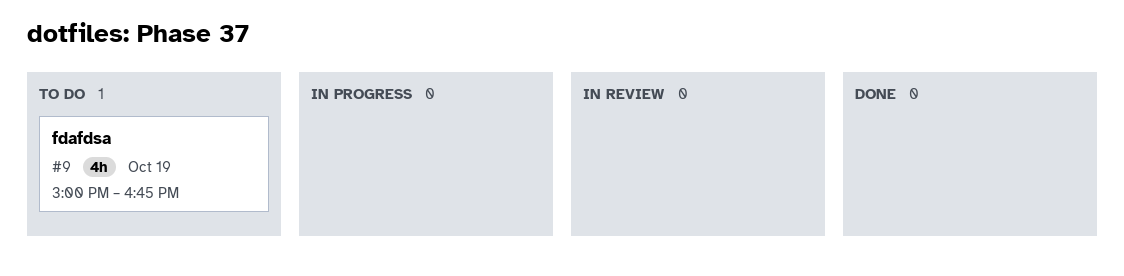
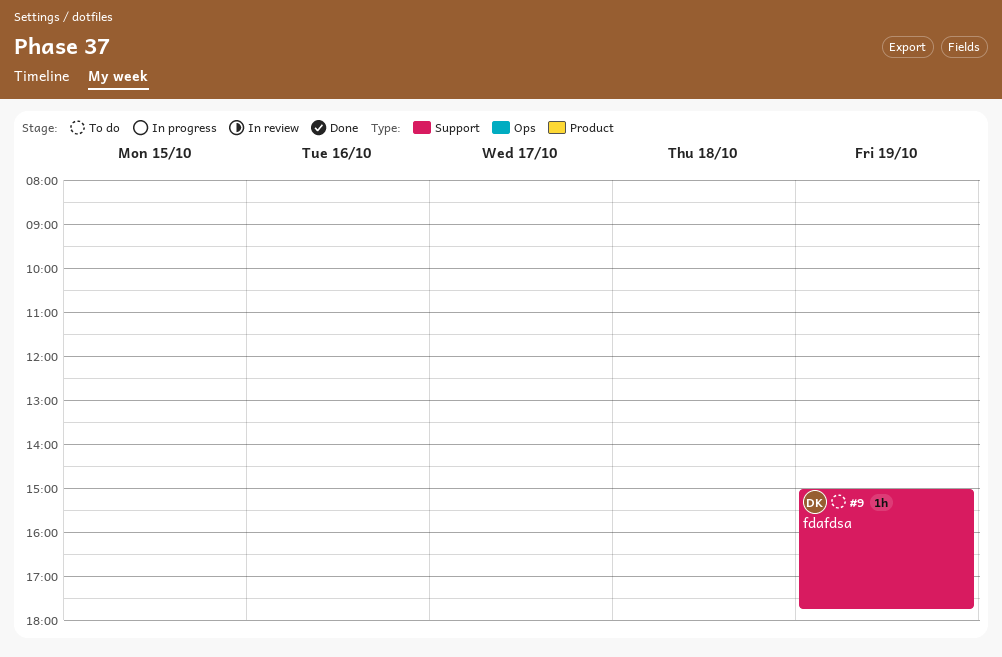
#9, estimate: 4h -> 1h
#9, ends: 16:45 -> 17:45

